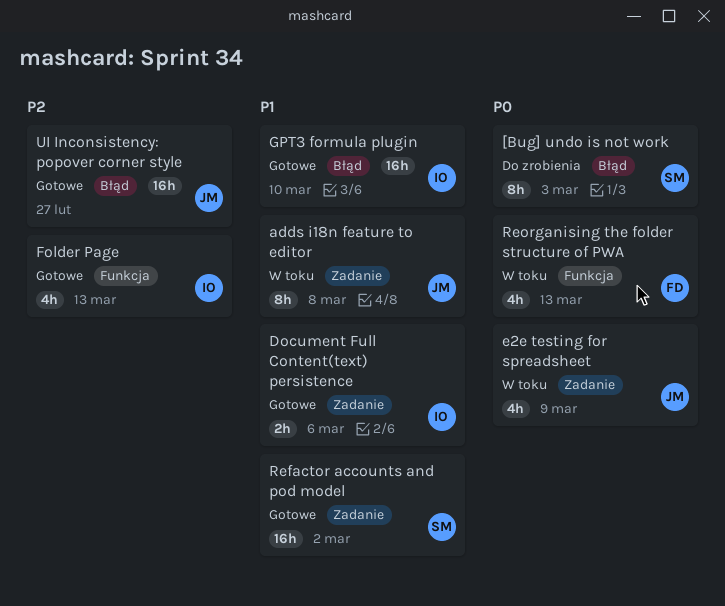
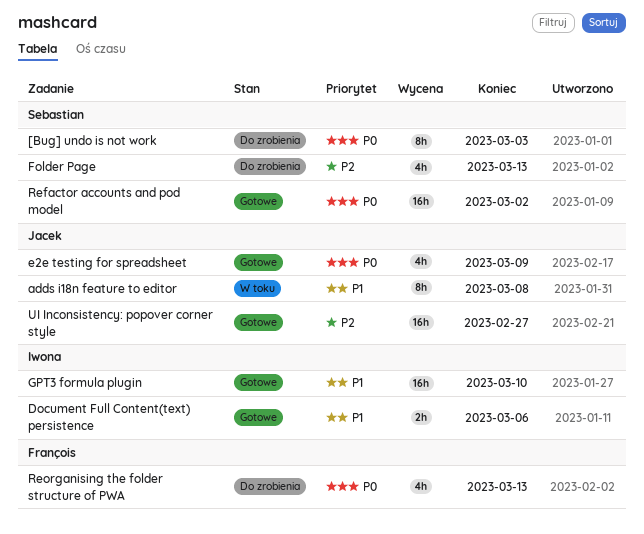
e2e testing for spreadsheet, status: W toku -> Gotowe
Folder Page, status: Gotowe -> Do zrobienia
Folder Page, owner: Iwona -> Sebastian
Refactor accounts and pod model, priority: P1 -> P0
Reorganising the folder structure of PWA, status: W toku -> Do zrobienia

